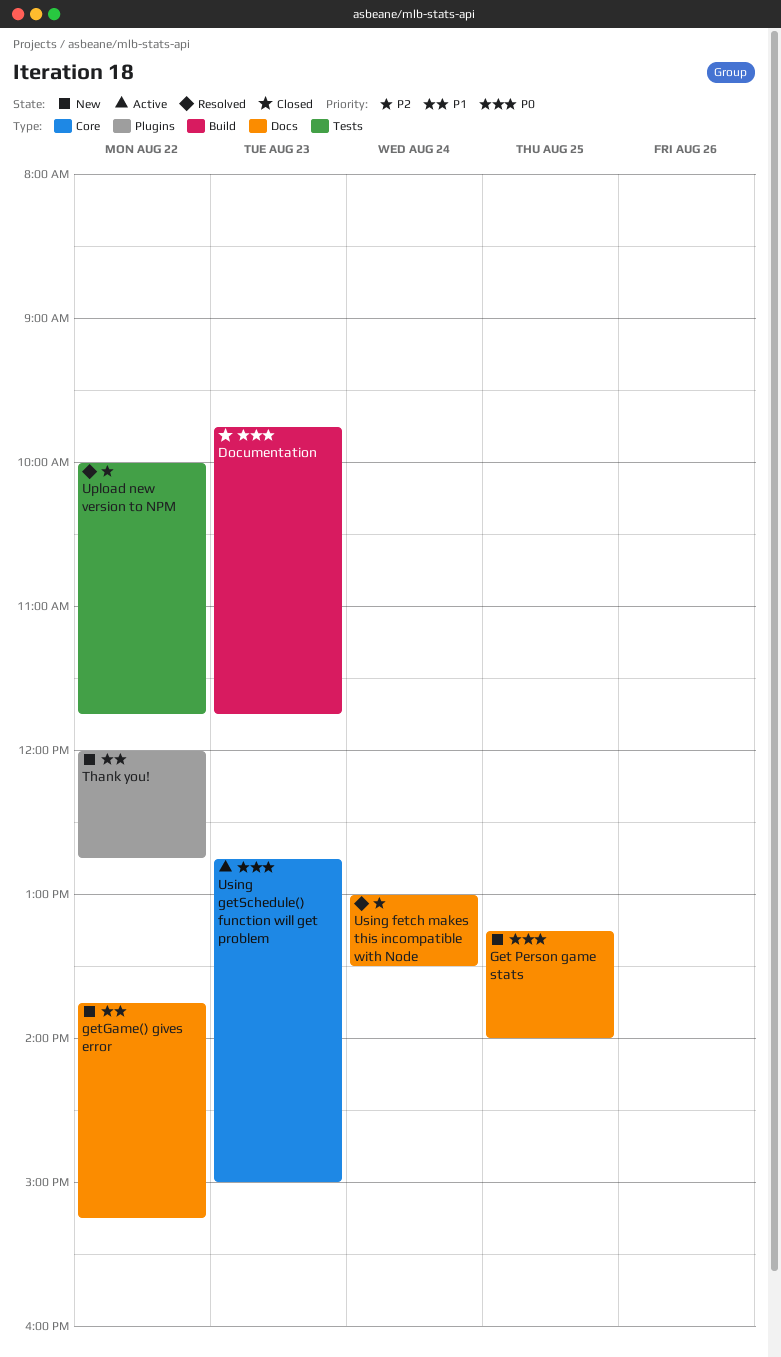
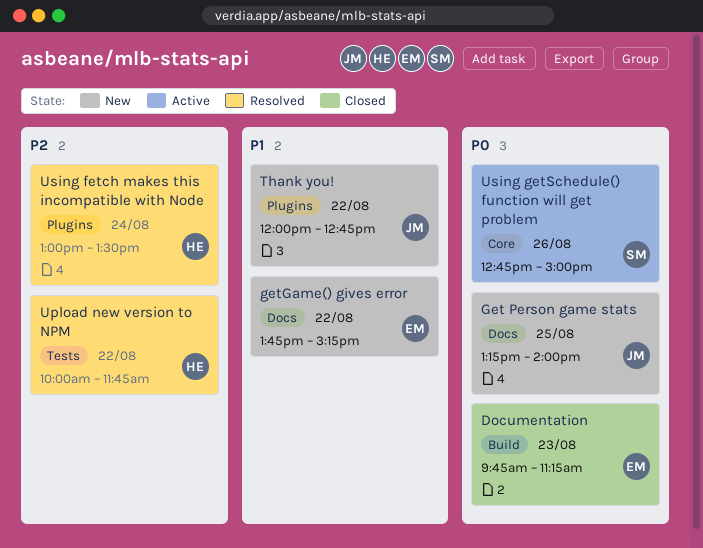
Documentation, ends: 11:45 -> 11:15
Using fetch makes this incompatible with Node, label: Docs -> Plugins
Using getSchedule() function will get problem, day: Aug 23 -> Aug 26

